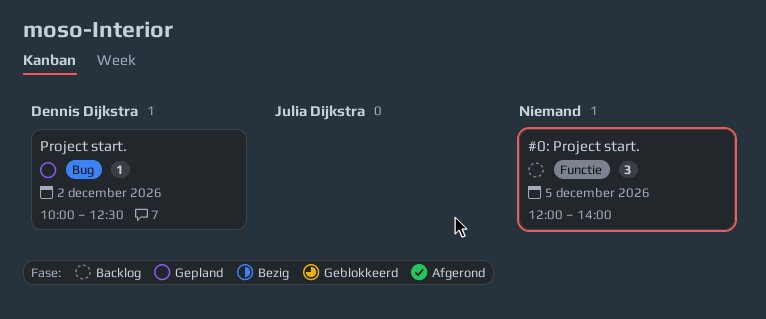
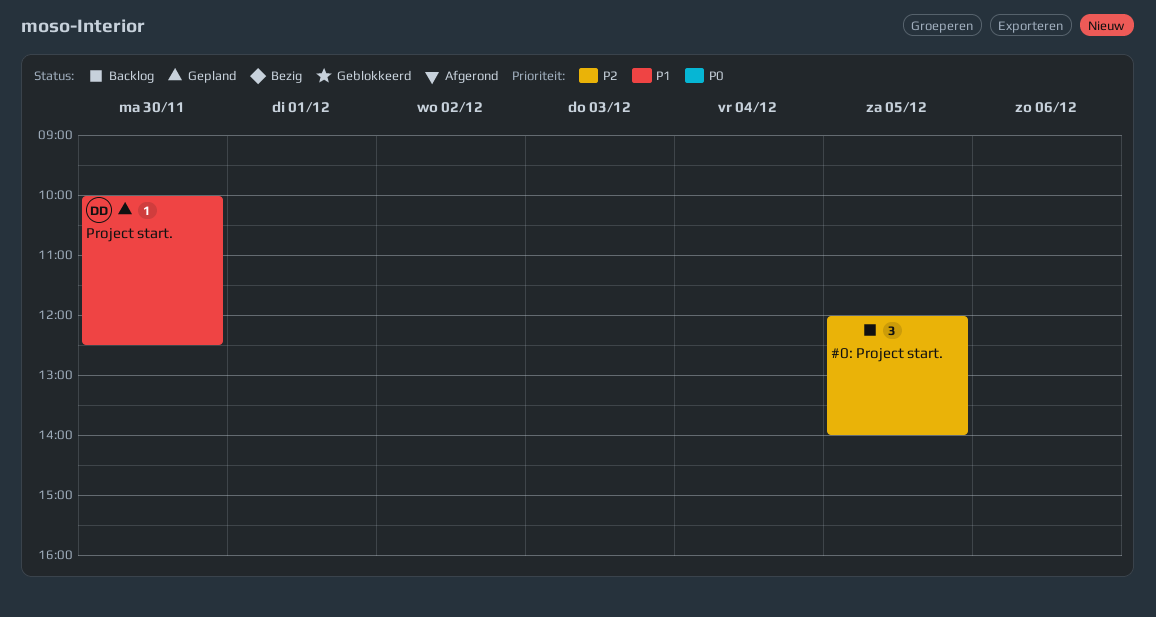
Project start., day: Dec 2 -> Nov 30

